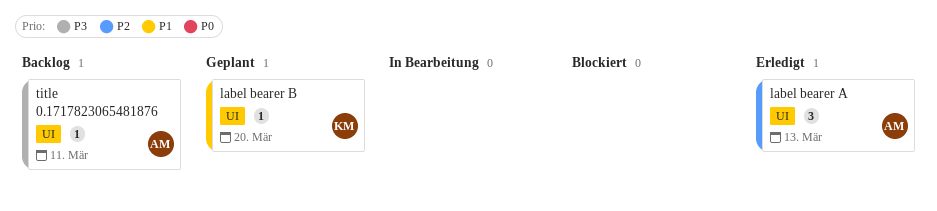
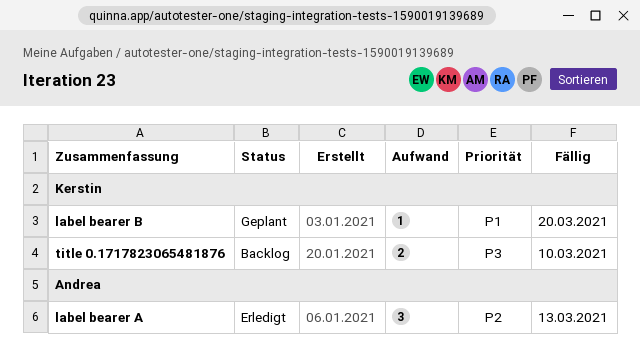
title 0.1717823065481876, owner: Andrea -> Kerstin
title 0.1717823065481876, estimate: 1 -> 2
title 0.1717823065481876, due: Mar 11 -> Mar 10

